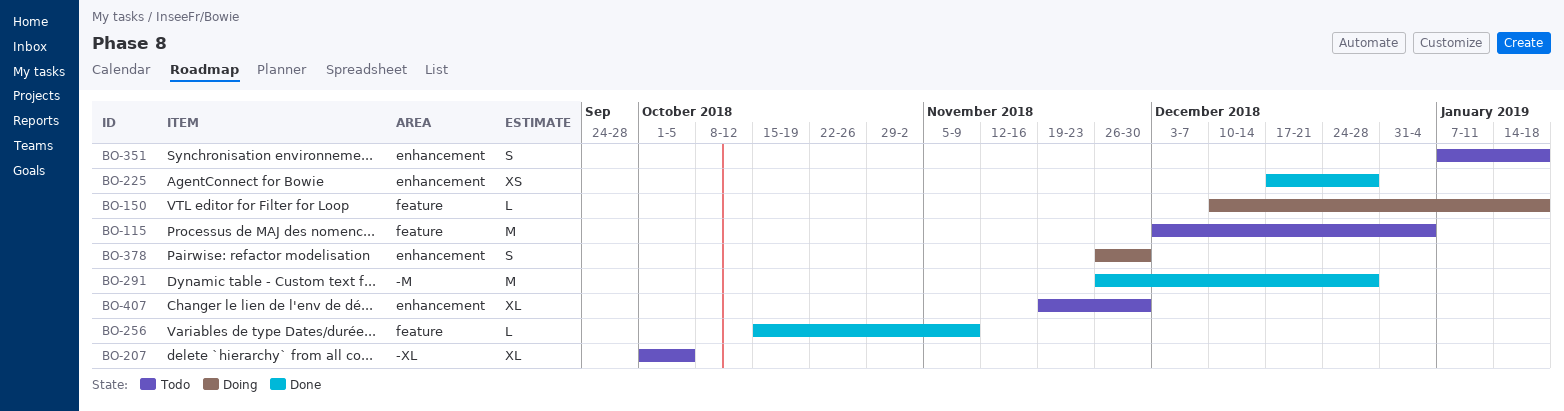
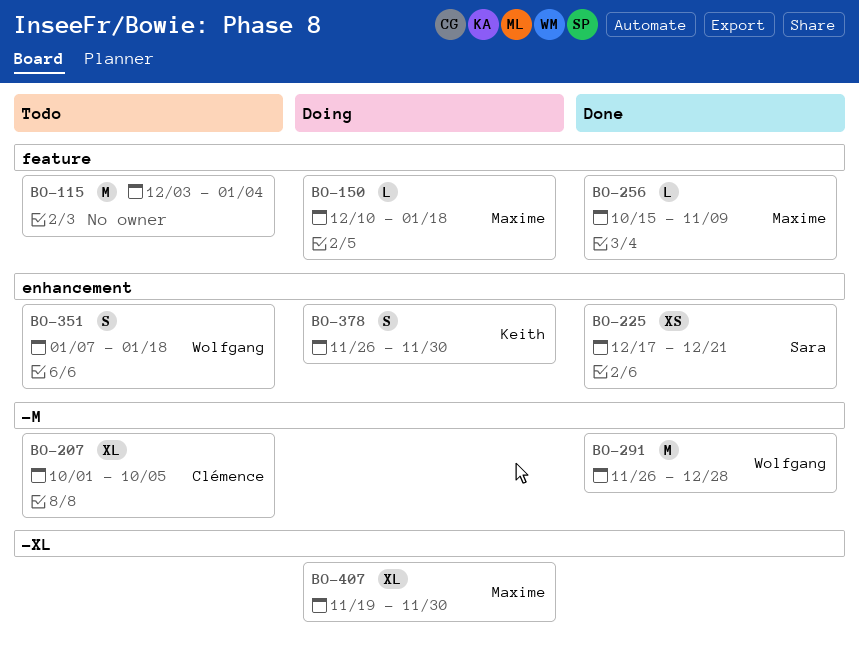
BO-207, label: -XL -> -M
BO-225, due: Dec 28 -> Dec 21
BO-407, status: Todo -> Doing
BO-407, label: enhancement -> -XL

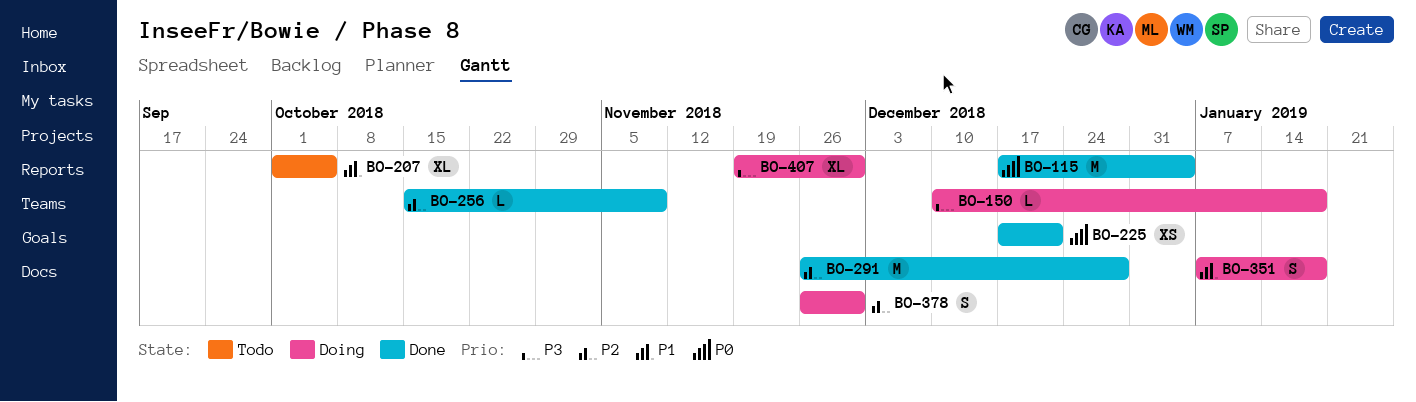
BO-115, status: Todo -> Done
BO-115, start: Dec 3 -> Dec 17
BO-351, status: Todo -> Doing

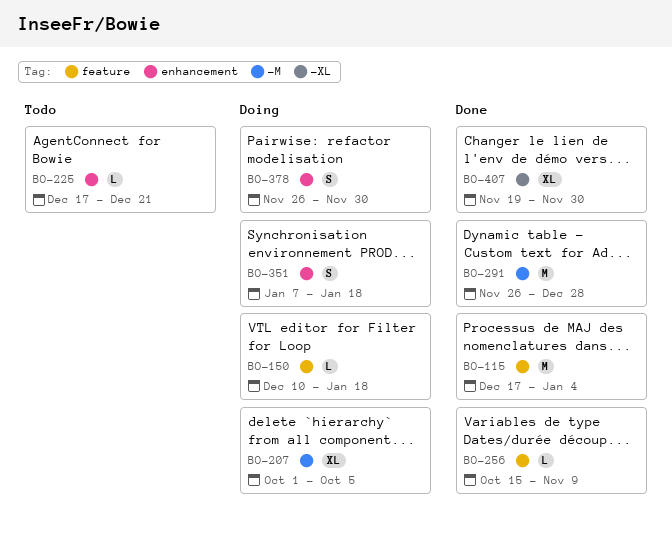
BO-207, status: Todo -> Doing
BO-225, status: Done -> Todo
BO-225, estimate: XS -> L
BO-407, status: Doing -> Done

